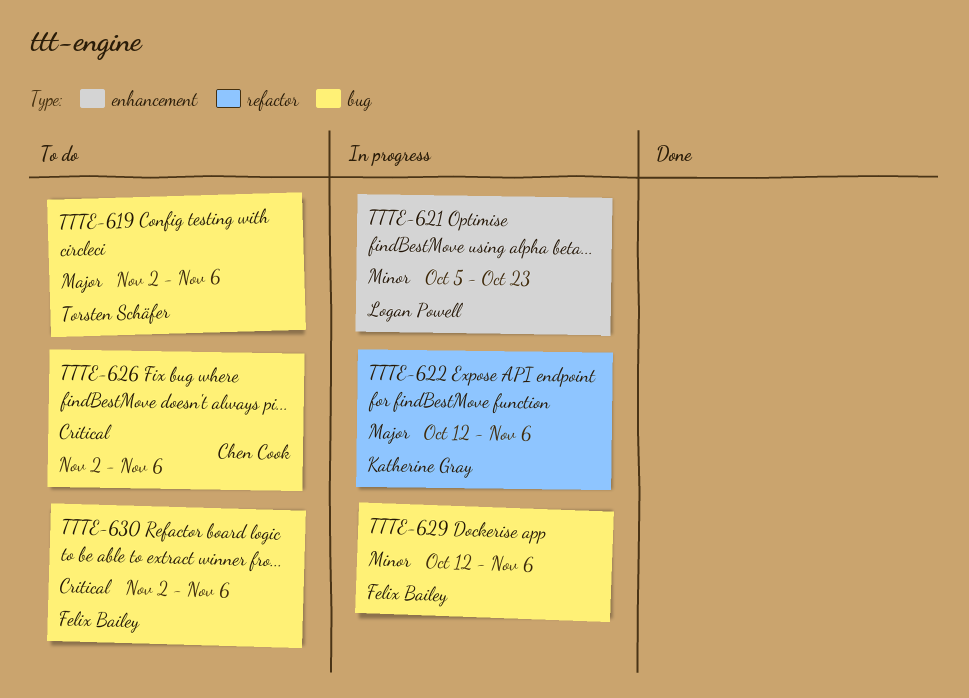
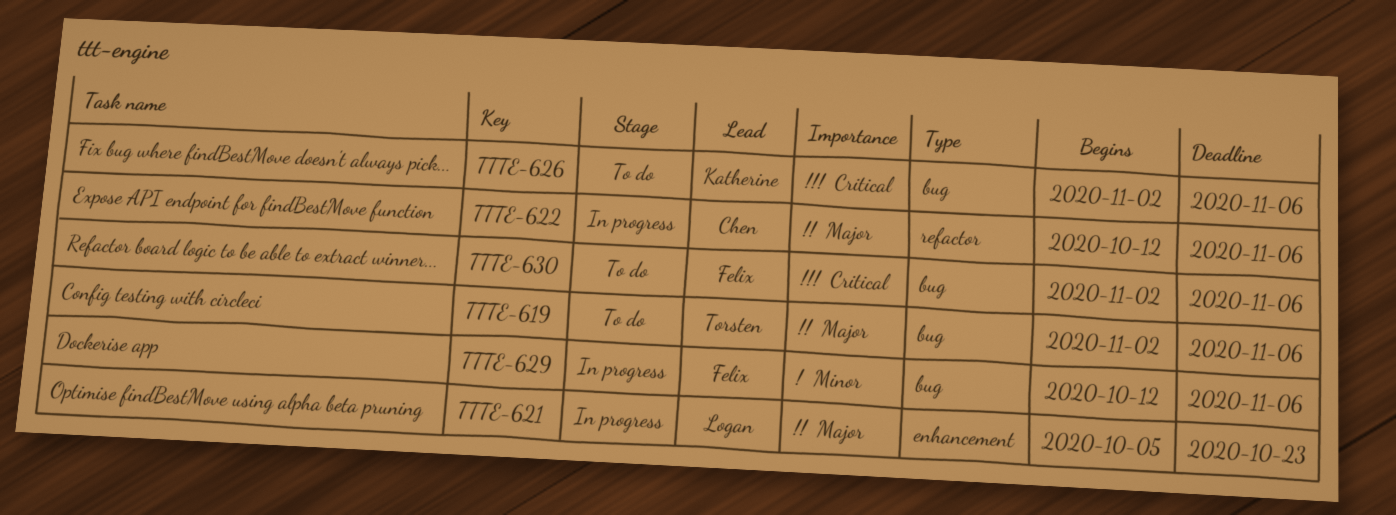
TTTE-621, priority: Minor -> Major
TTTE-622, owner: Katherine Gray -> Chen Cook
TTTE-626, owner: Chen Cook -> Katherine Gray

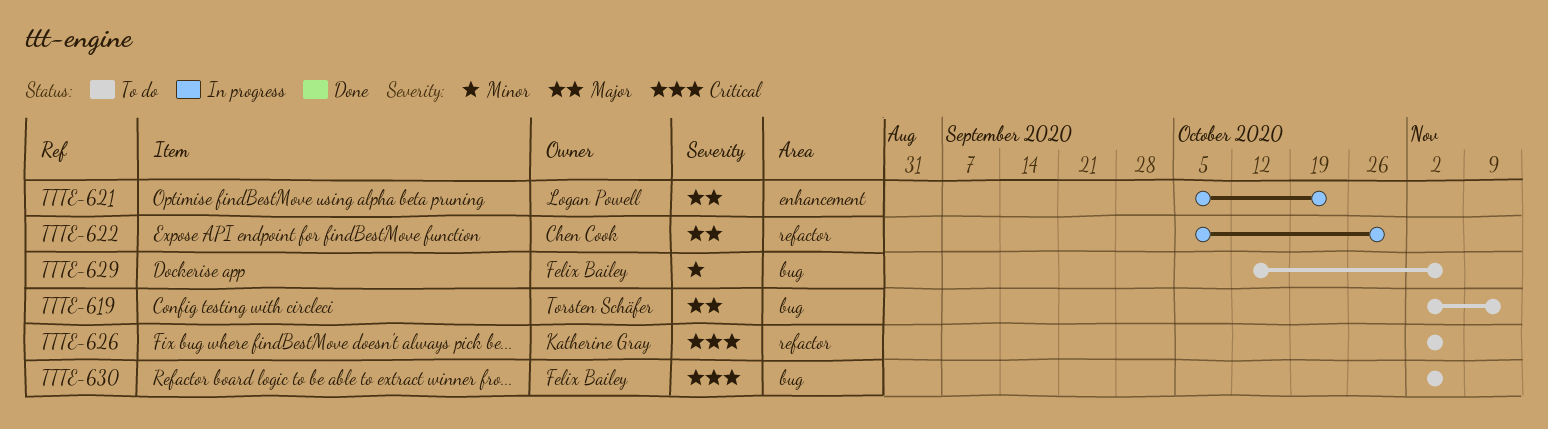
TTTE-619, due: Nov 6 -> Nov 13
TTTE-622, start: Oct 12 -> Oct 5
TTTE-622, due: Nov 6 -> Oct 30
TTTE-626, label: bug -> refactor
TTTE-629, status: In progress -> To do

